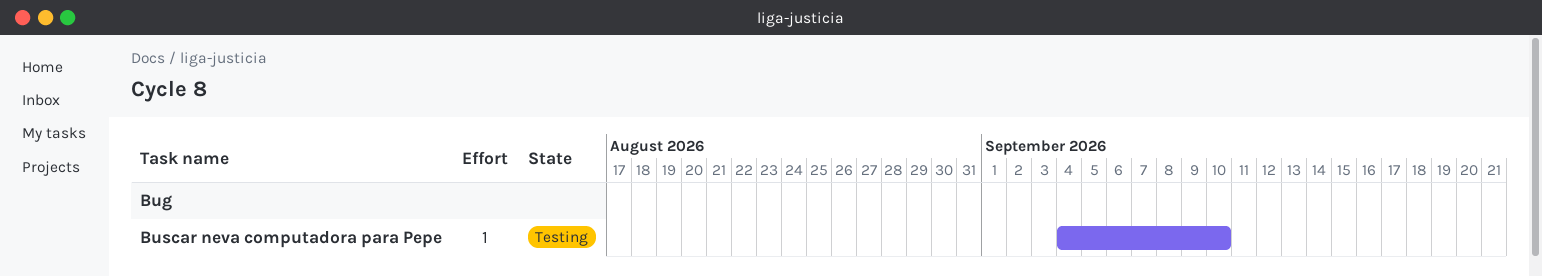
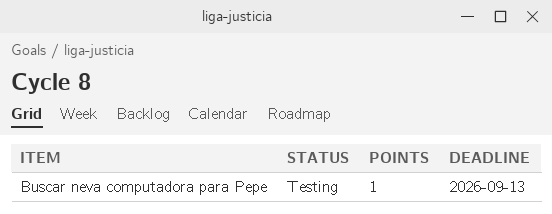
Buscar neva computadora para Pepe, due: Sep 10 -> Sep 13

